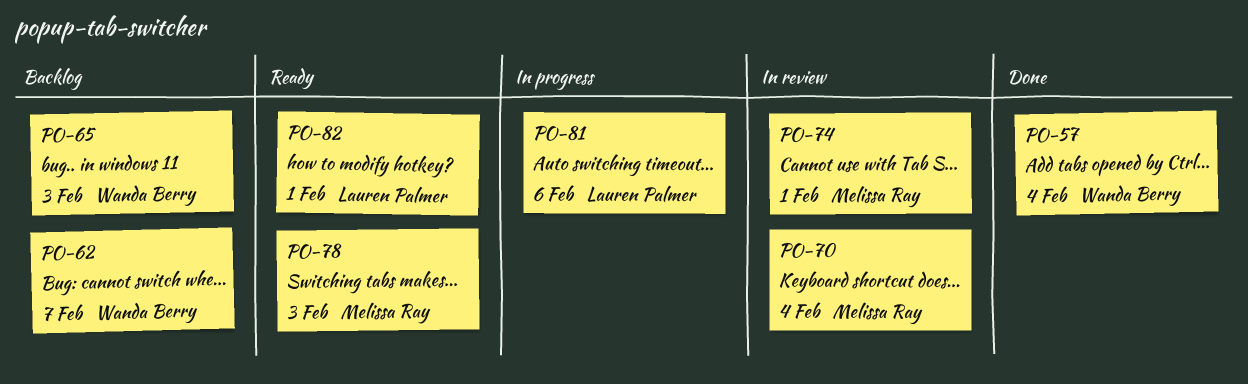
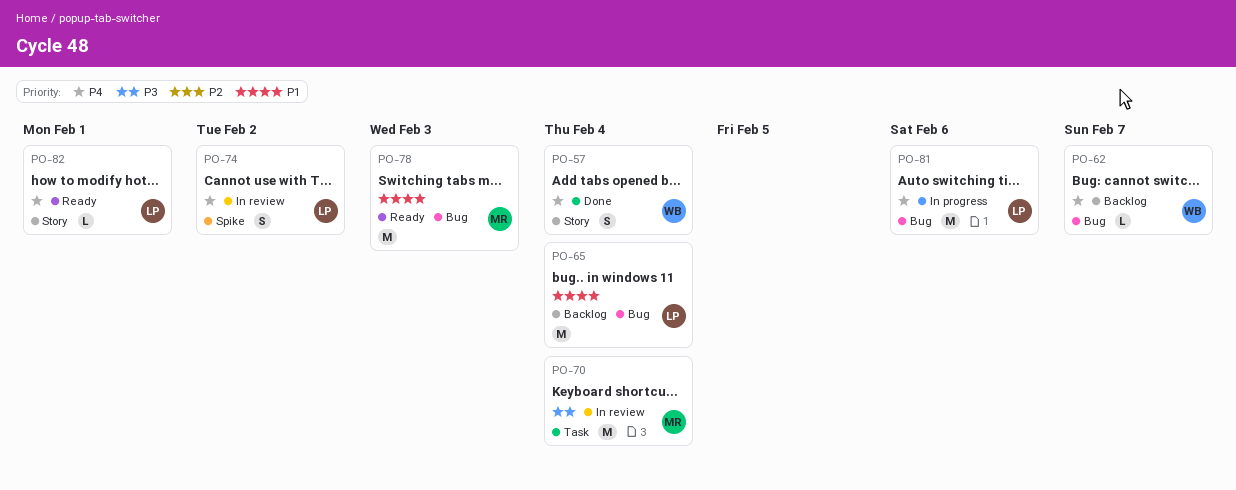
PO-65, owner: Wanda Berry -> Lauren Palmer
PO-65, due: Feb 3 -> Feb 4
PO-74, owner: Melissa Ray -> Lauren Palmer
PO-74, due: Feb 1 -> Feb 2

